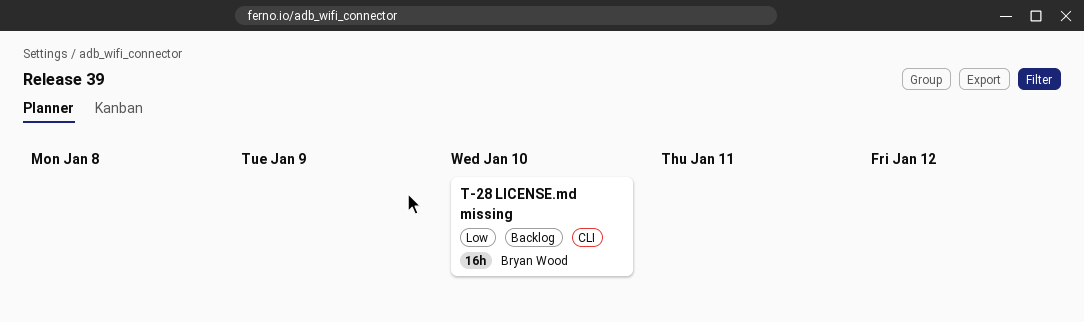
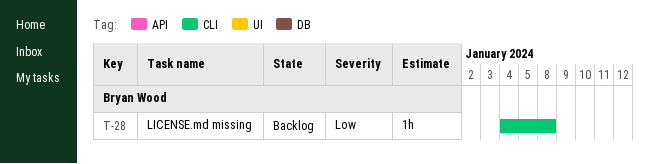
T-28, estimate: 16h -> 1h
T-28, due: Jan 10 -> Jan 8

